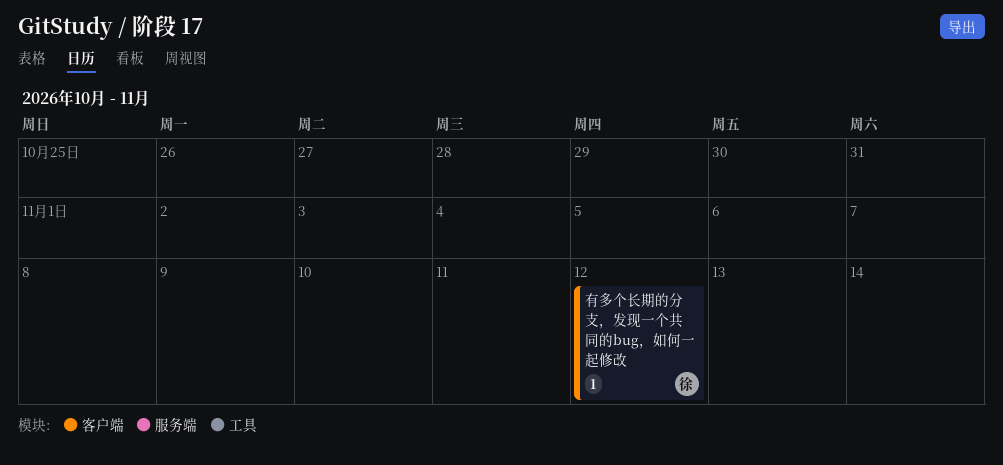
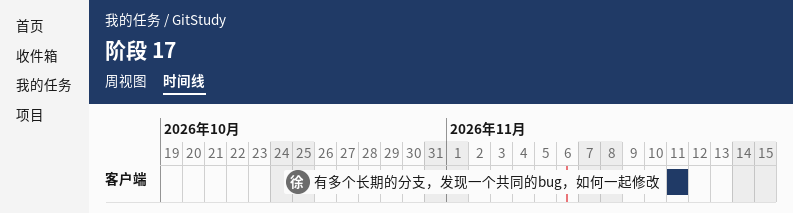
有多个长期的分支，发现一个共同的bug，如何一起修改, due: Nov 12 -> Nov 11

